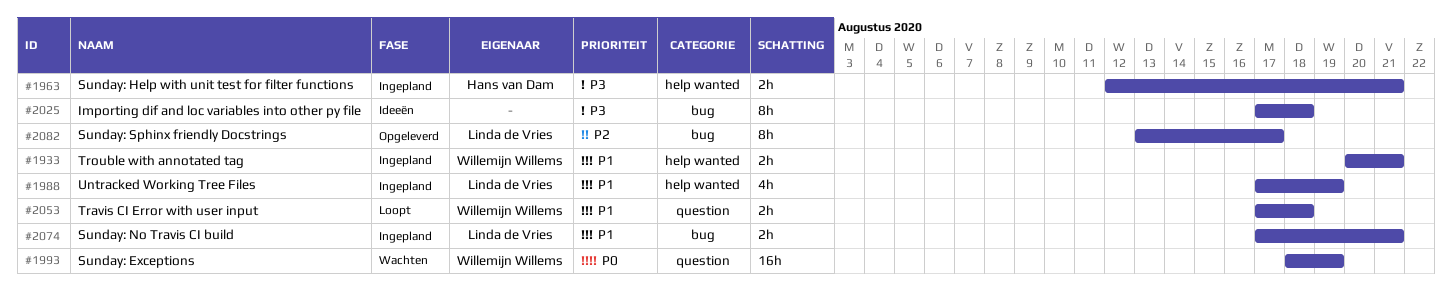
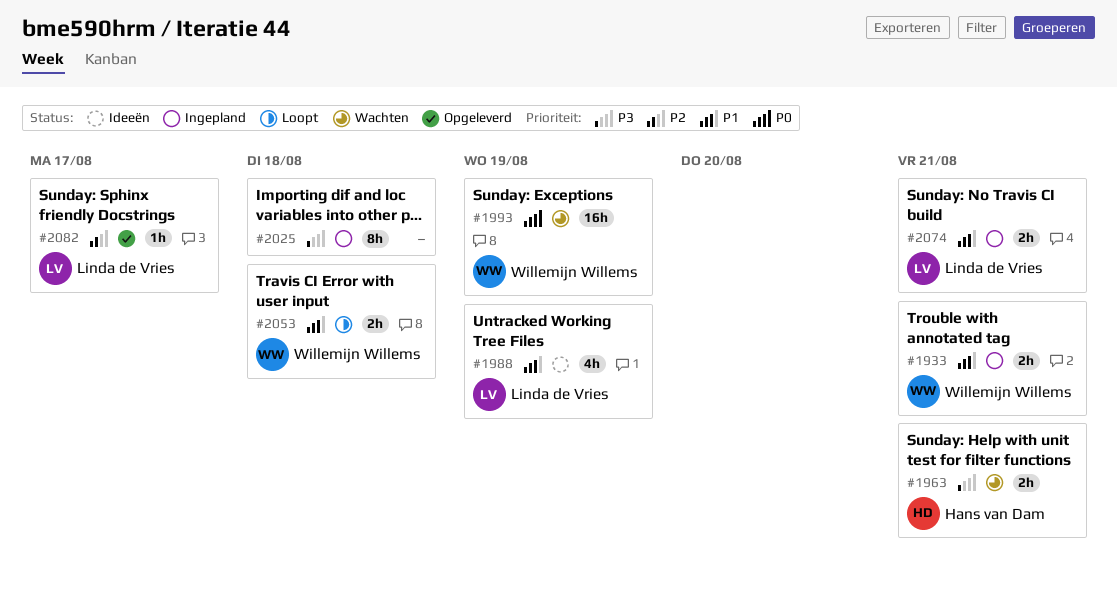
#1963, status: Ingepland -> Wachten
#1988, status: Ingepland -> Ideeën
#2025, status: Ideeën -> Ingepland
#2082, estimate: 8h -> 1h

